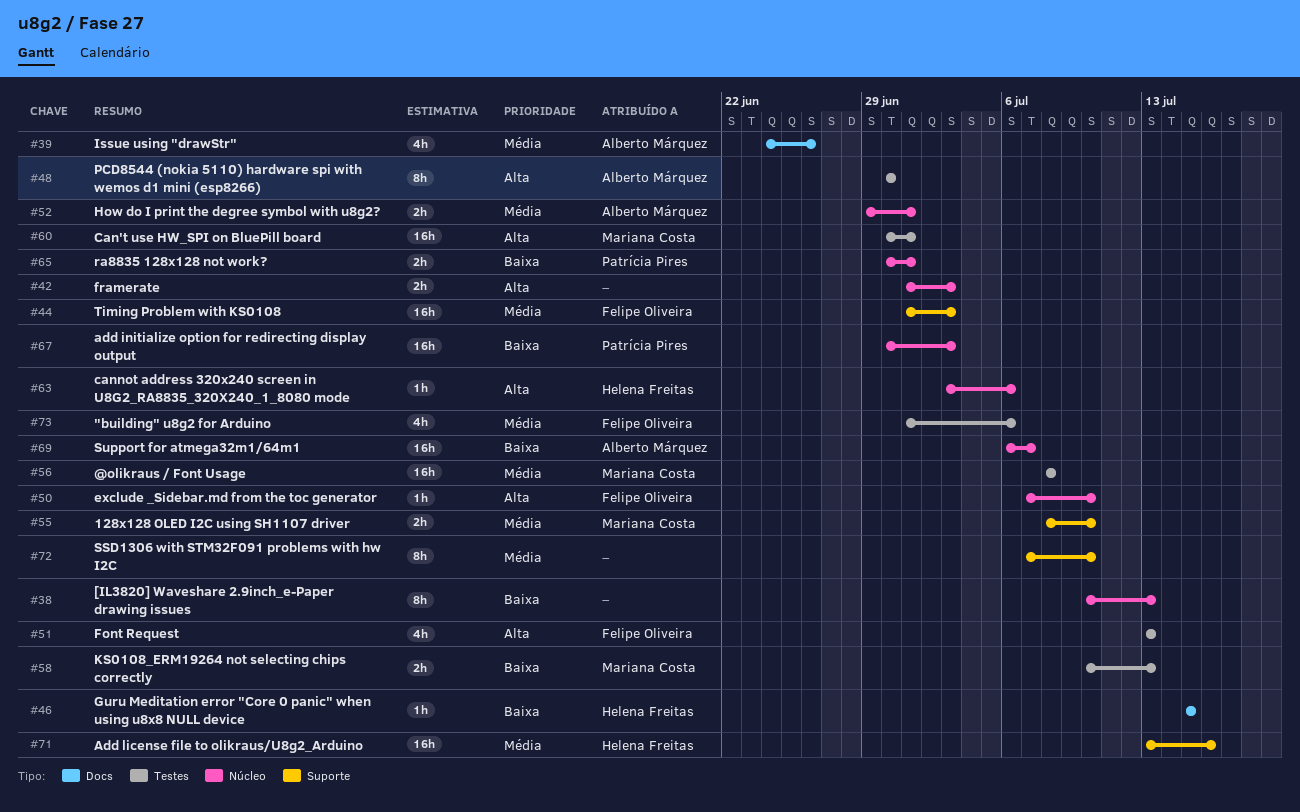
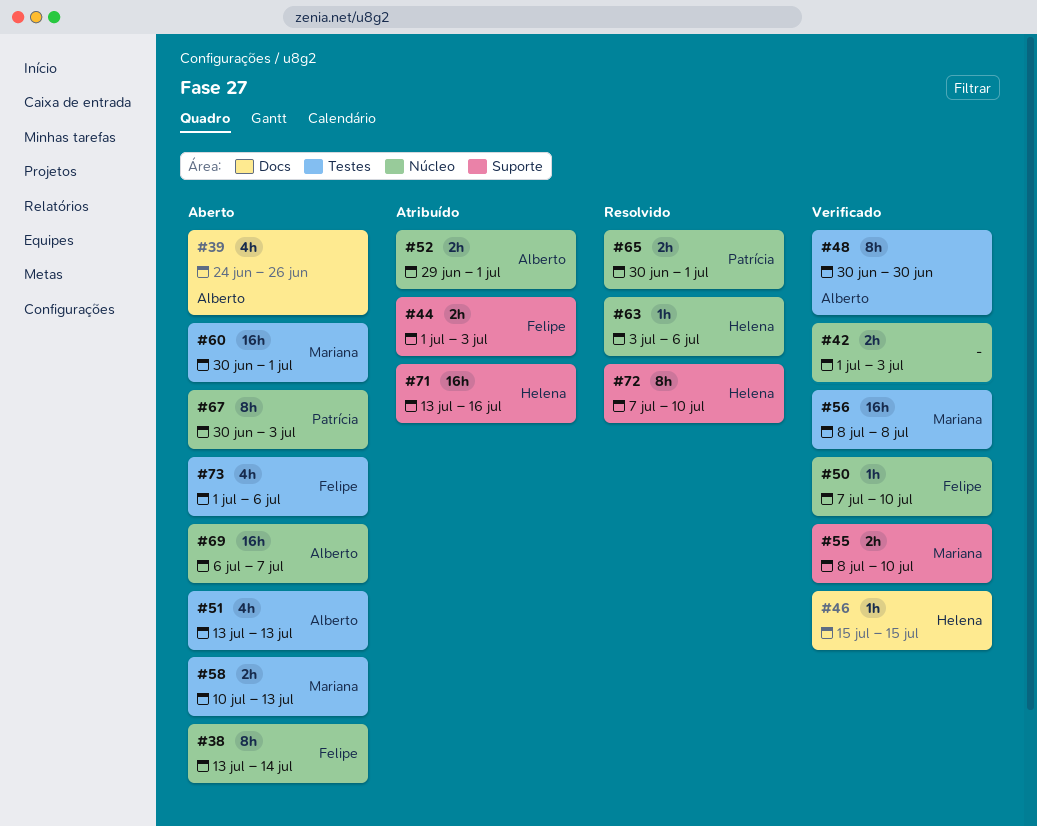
#38, owner: none -> Felipe Oliveira
#38, start: Jul 10 -> Jul 13
#38, due: Jul 13 -> Jul 14
#44, estimate: 16h -> 2h
#51, owner: Felipe Oliveira -> Alberto Márquez
#67, estimate: 16h -> 8h
#72, owner: none -> Helena Freitas

